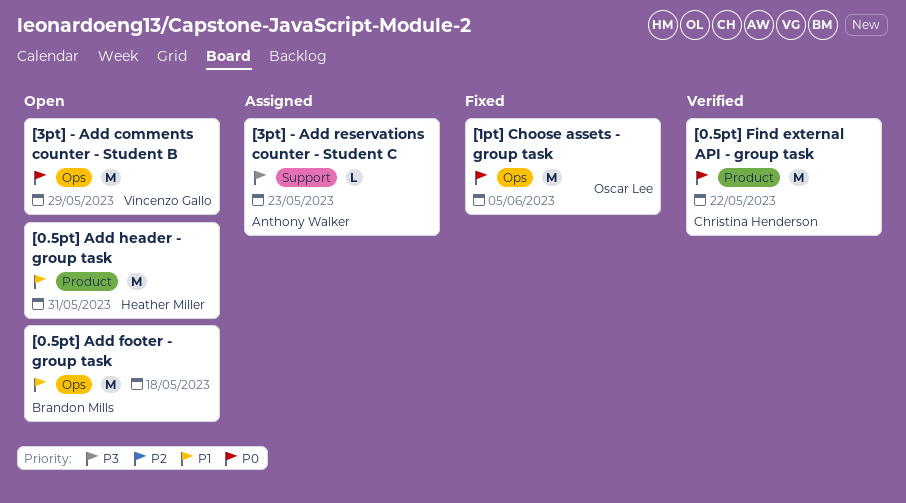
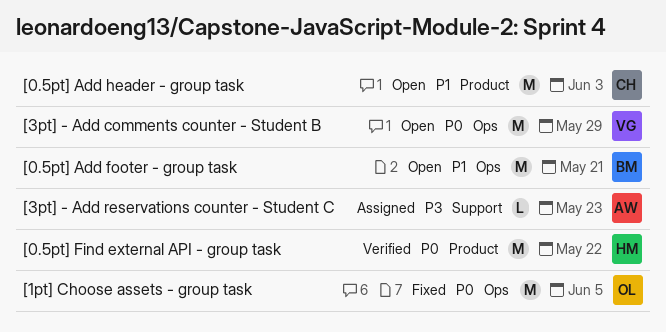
[0.5pt] Add footer - group task, due: May 18 -> May 21
[0.5pt] Add header - group task, owner: Heather Miller -> Christina Henderson
[0.5pt] Add header - group task, due: May 31 -> Jun 3
[0.5pt] Find external API - group task, owner: Christina Henderson -> Heather Miller

